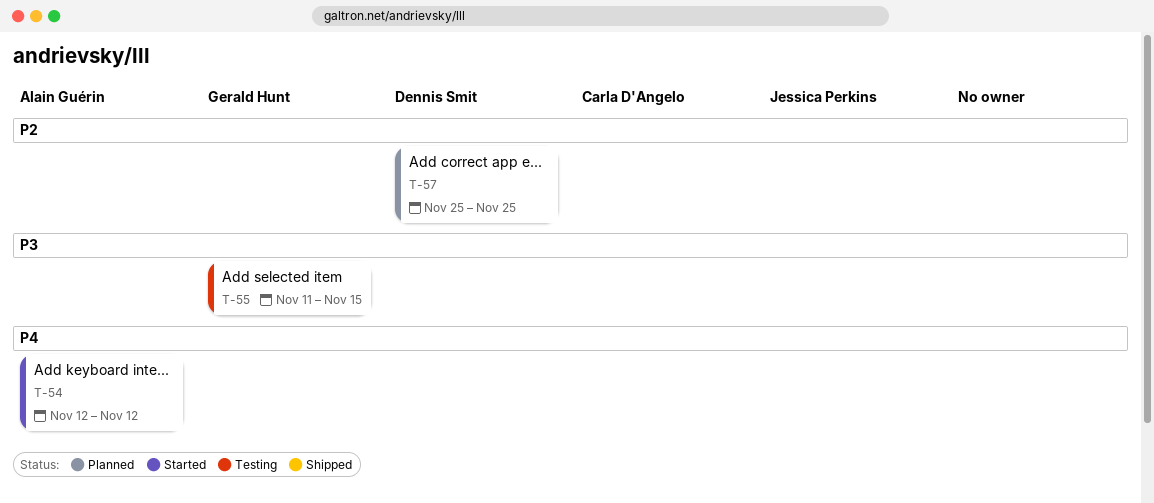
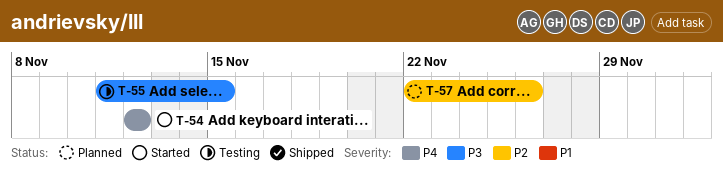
T-57, start: Nov 25 -> Nov 22
T-57, due: Nov 25 -> Nov 26

